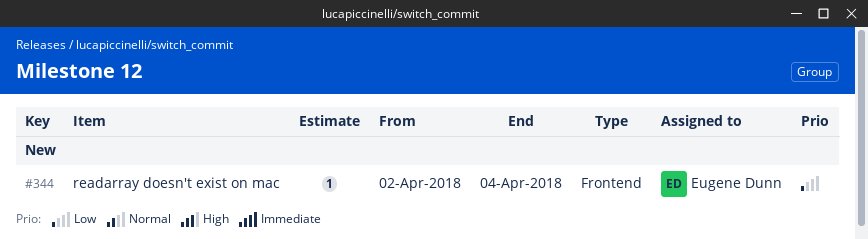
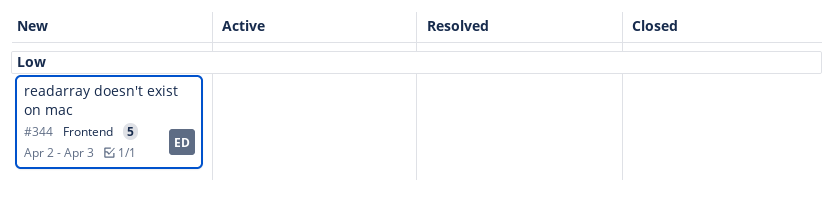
#344, estimate: 1 -> 5
#344, due: Apr 4 -> Apr 3

